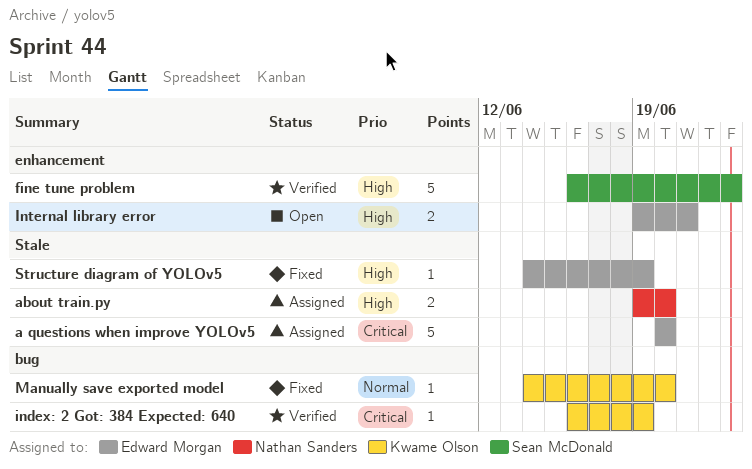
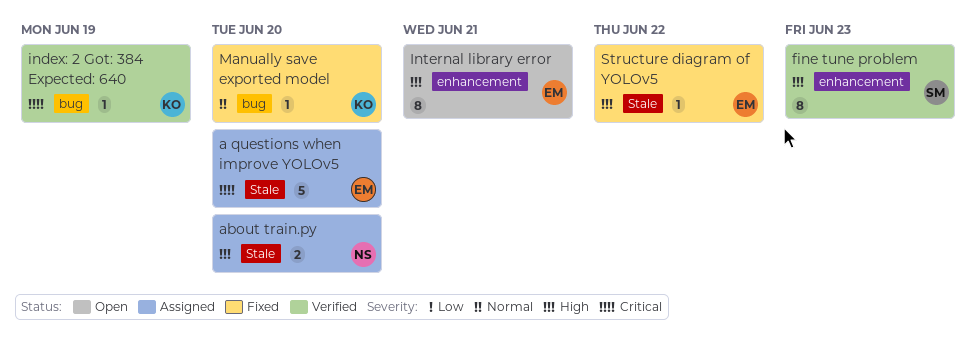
fine tune problem, estimate: 5 -> 8
Internal library error, estimate: 2 -> 8
Structure diagram of YOLOv5, due: Jun 19 -> Jun 22

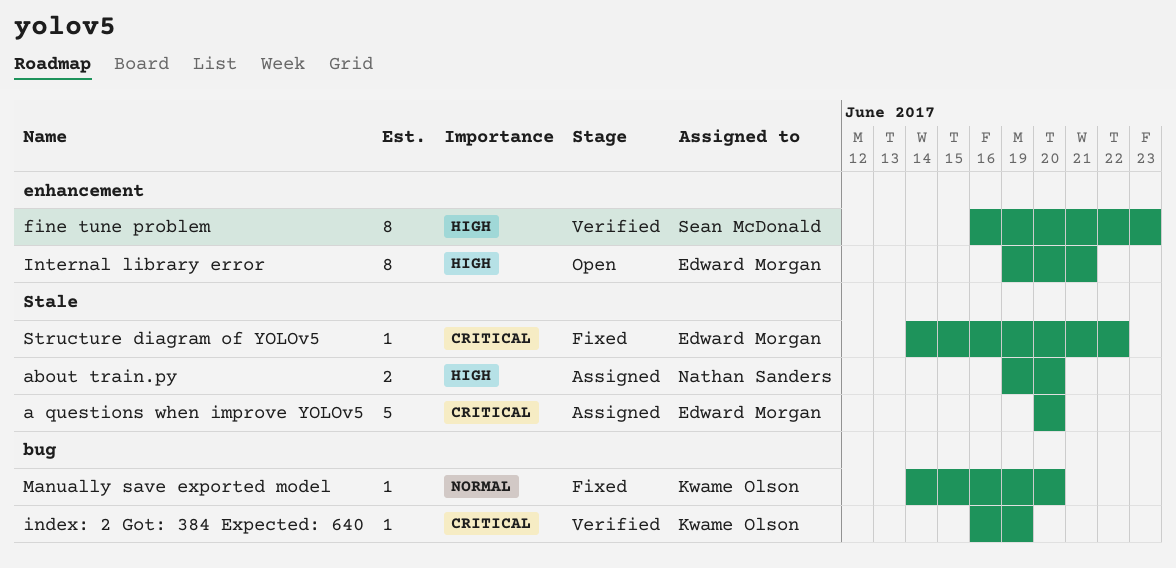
Structure diagram of YOLOv5, priority: High -> Critical

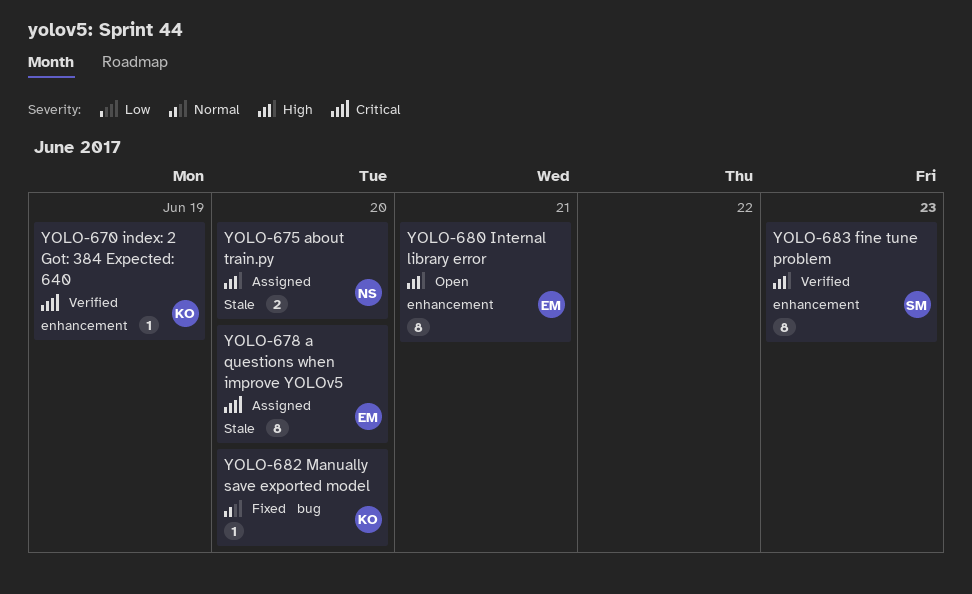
a questions when improve YOLOv5, estimate: 5 -> 8
index: 2 Got: 384 Expected: 640, label: bug -> enhancement
Structure diagram of YOLOv5: present -> none

